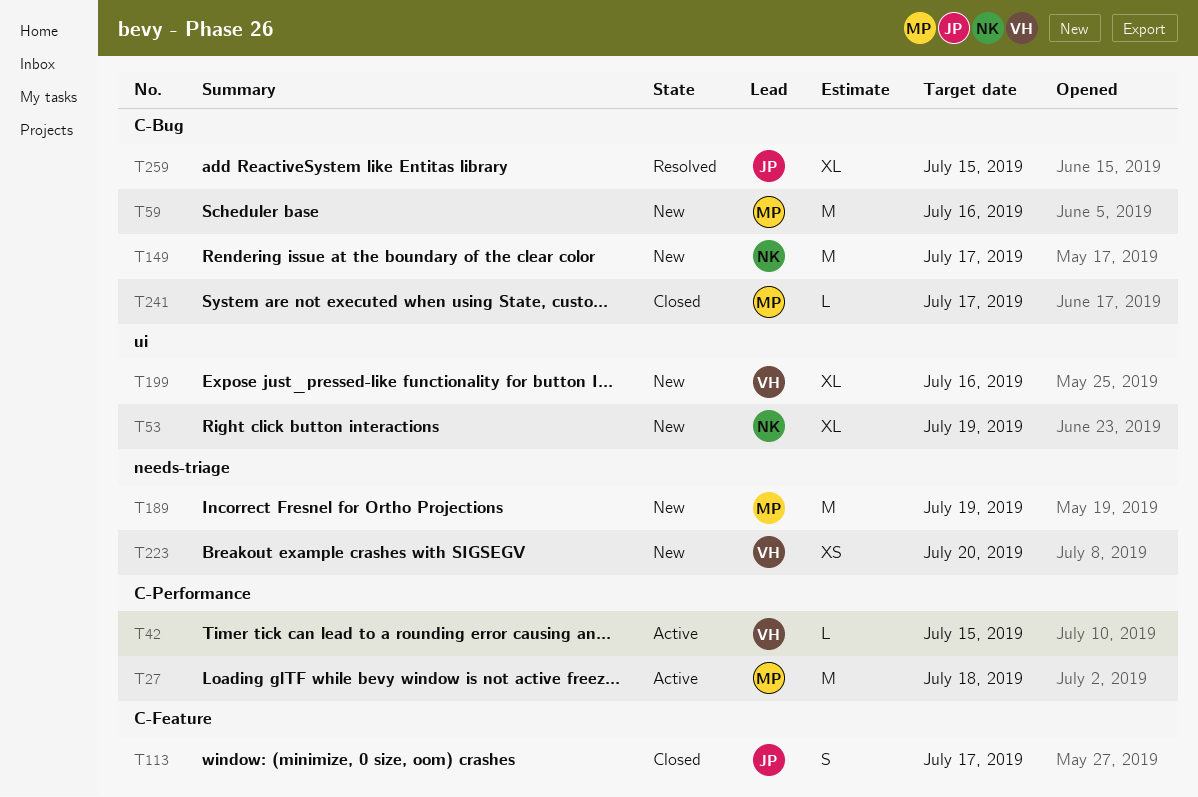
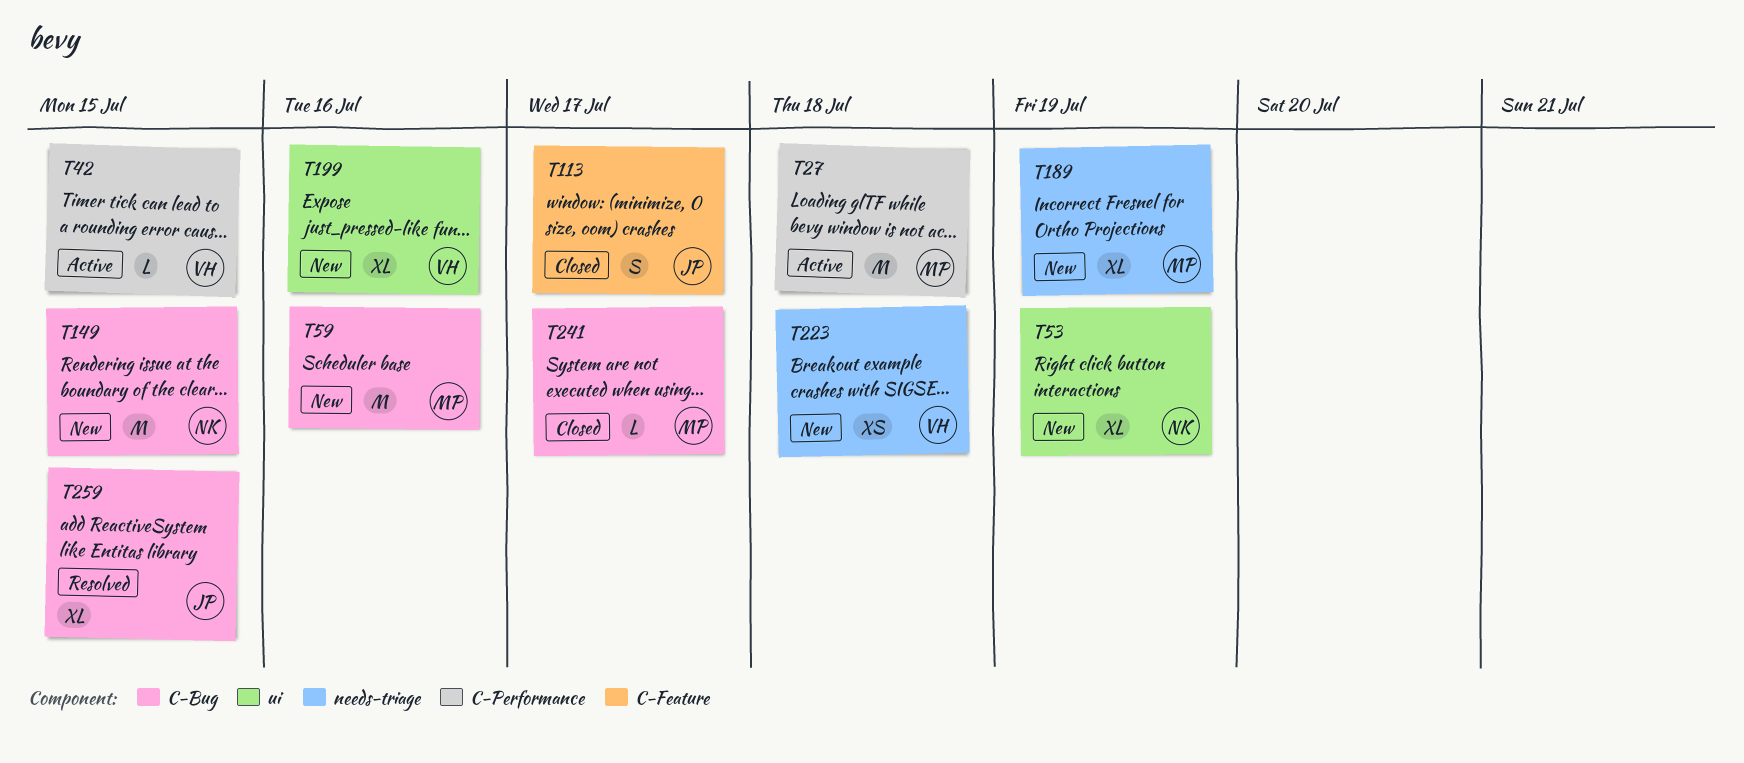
T149, due: Jul 17 -> Jul 15
T189, estimate: M -> XL
T223, due: Jul 20 -> Jul 18

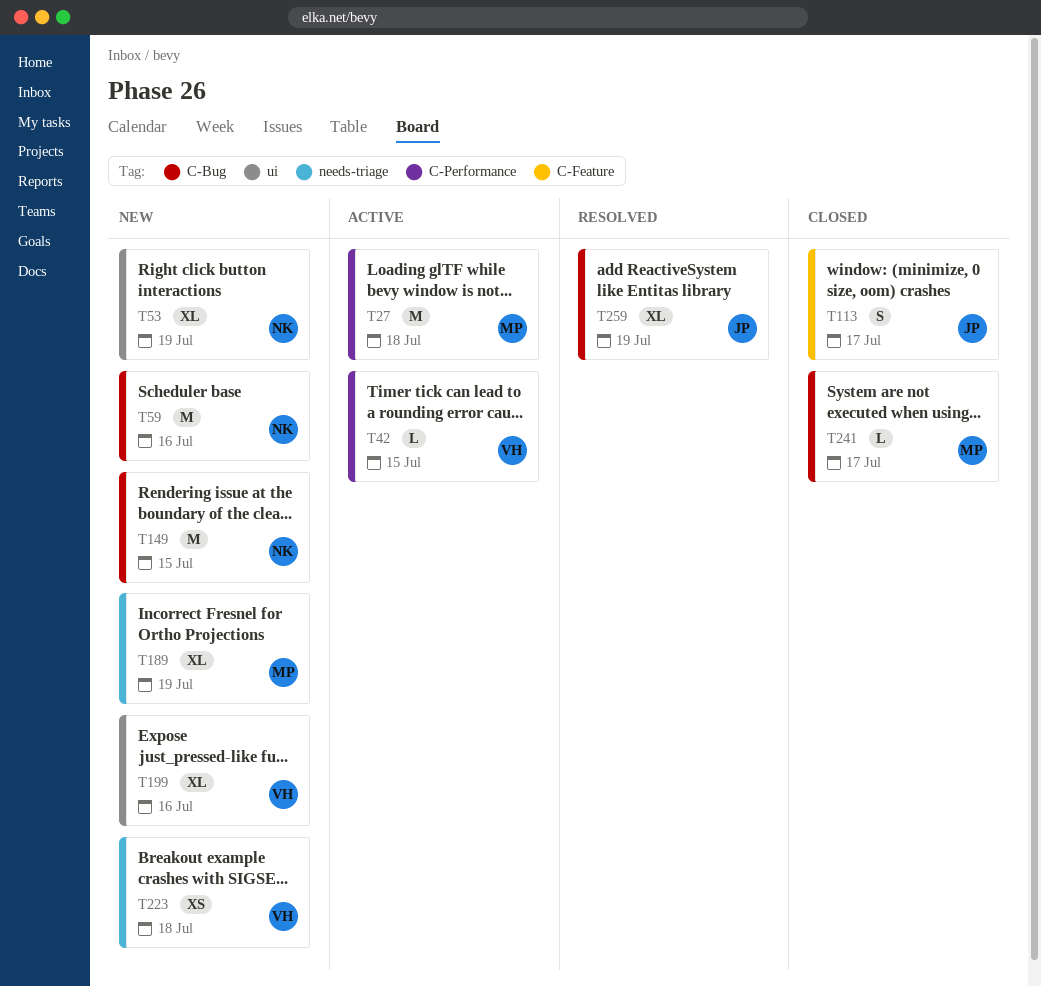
T59, owner: MP -> NK
T259, due: Jul 15 -> Jul 19

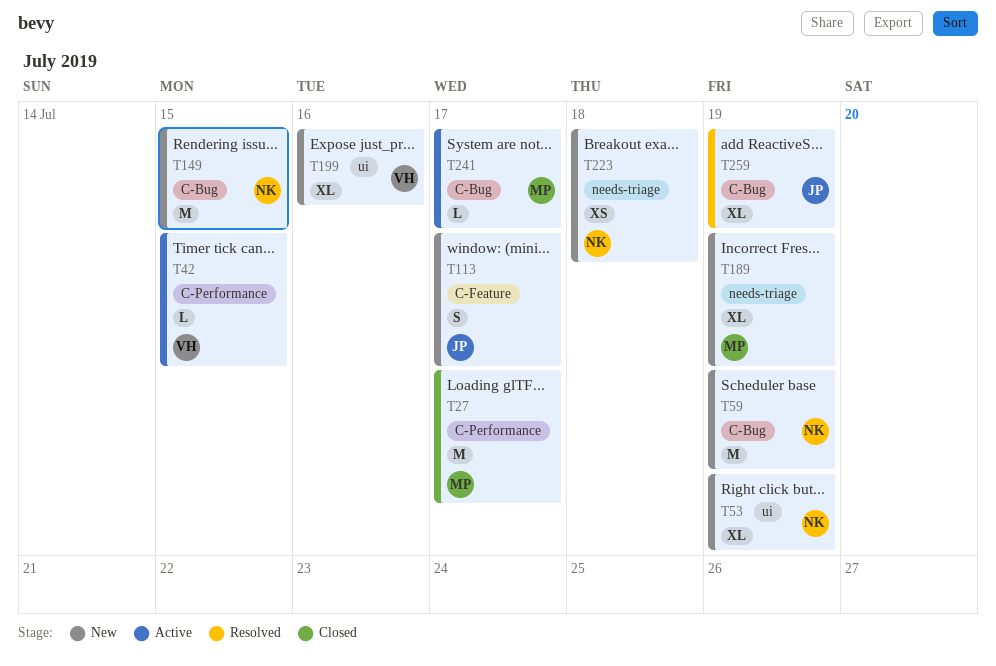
T27, status: Active -> Closed
T27, due: Jul 18 -> Jul 17
T59, due: Jul 16 -> Jul 19
T113, status: Closed -> New
T223, owner: VH -> NK
T241, status: Closed -> Active

